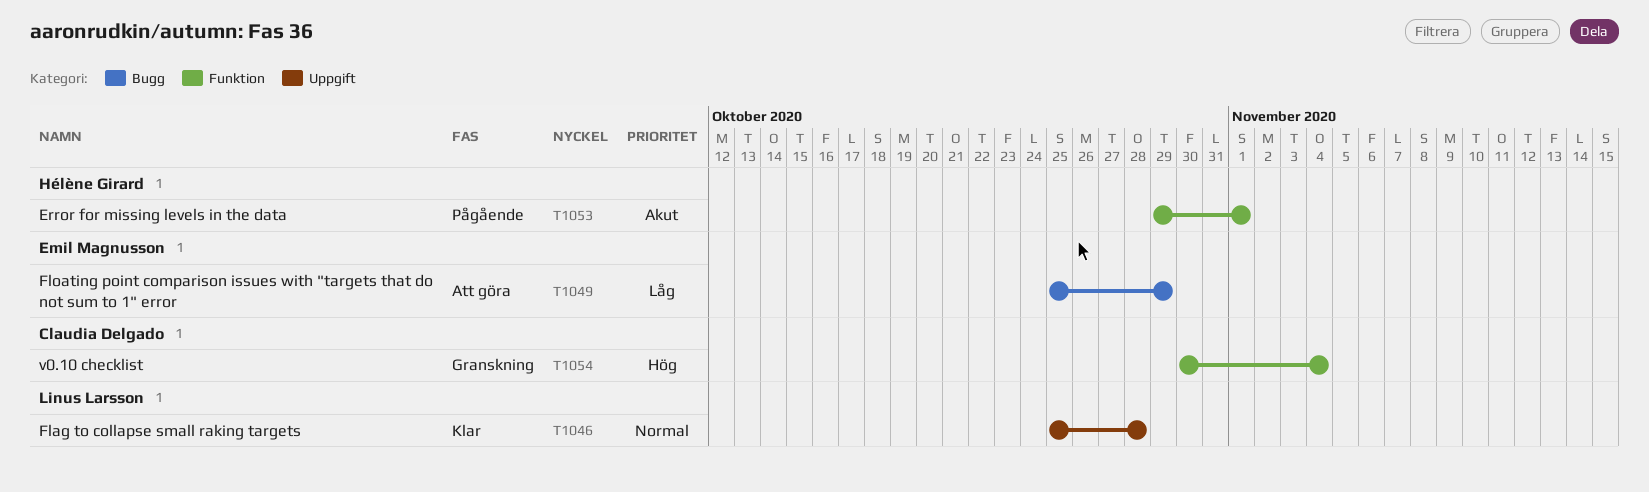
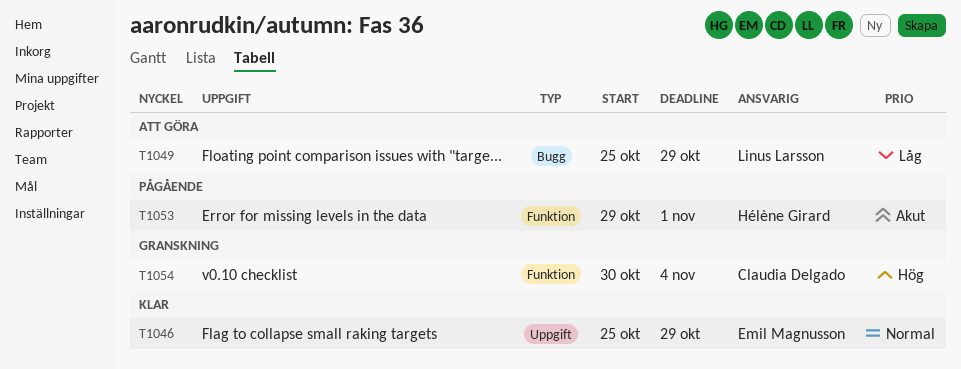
T1046, owner: Linus Larsson -> Emil Magnusson
T1046, due: Oct 28 -> Oct 29
T1049, owner: Emil Magnusson -> Linus Larsson

